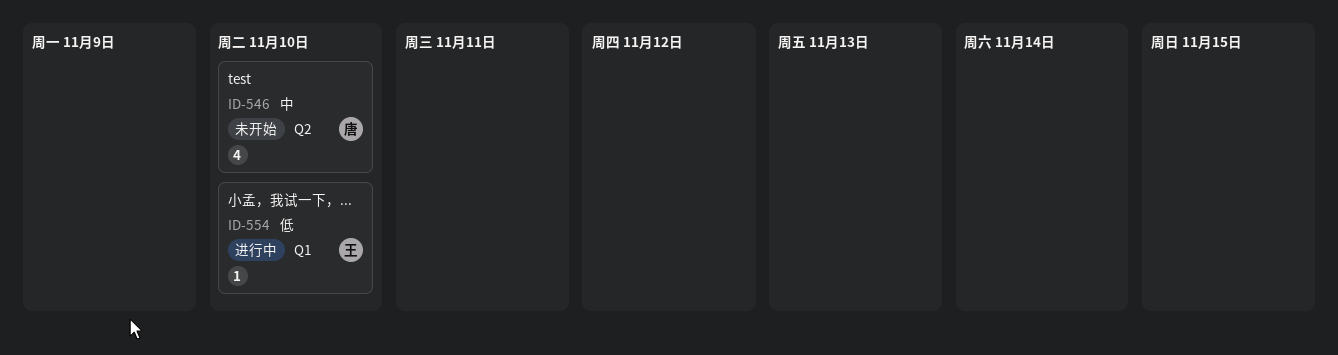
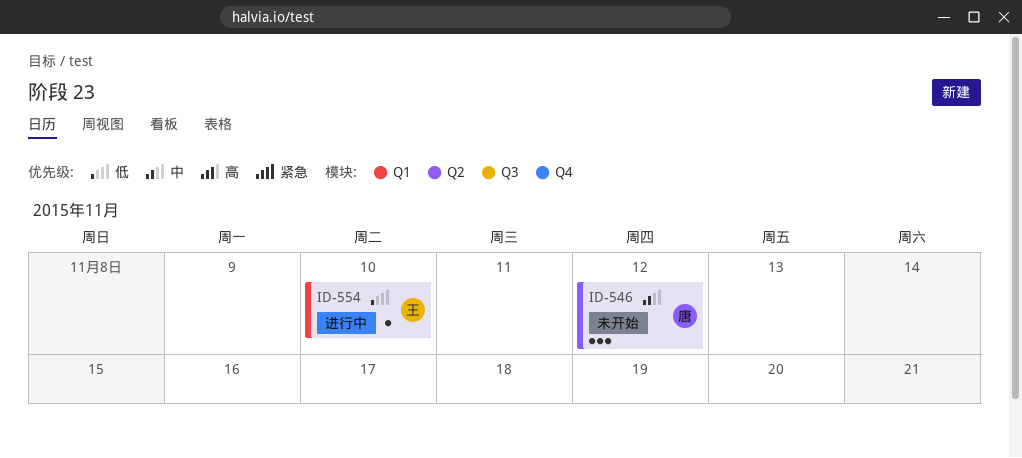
ID-546, estimate: 4 -> 3
ID-546, due: Nov 10 -> Nov 12

